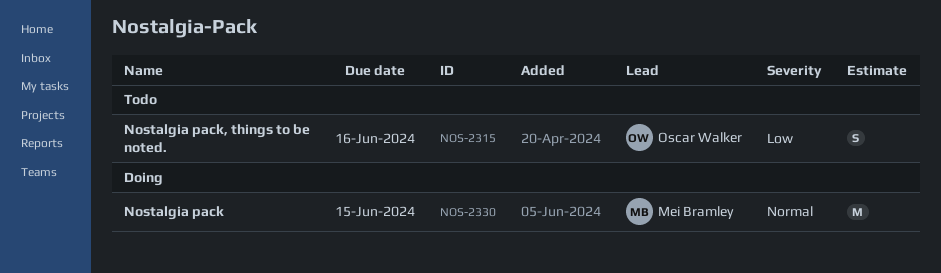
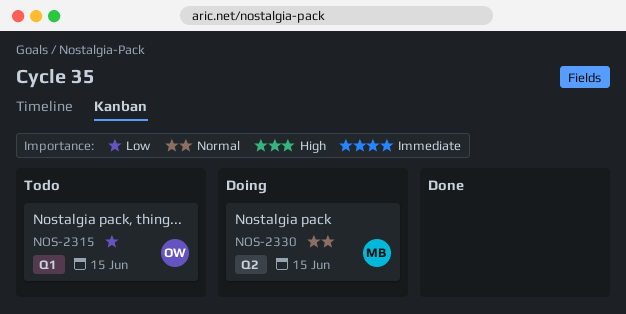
NOS-2315, due: Jun 16 -> Jun 15

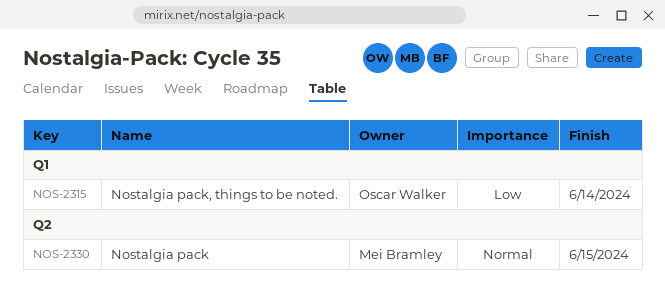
NOS-2315, due: Jun 15 -> Jun 14

